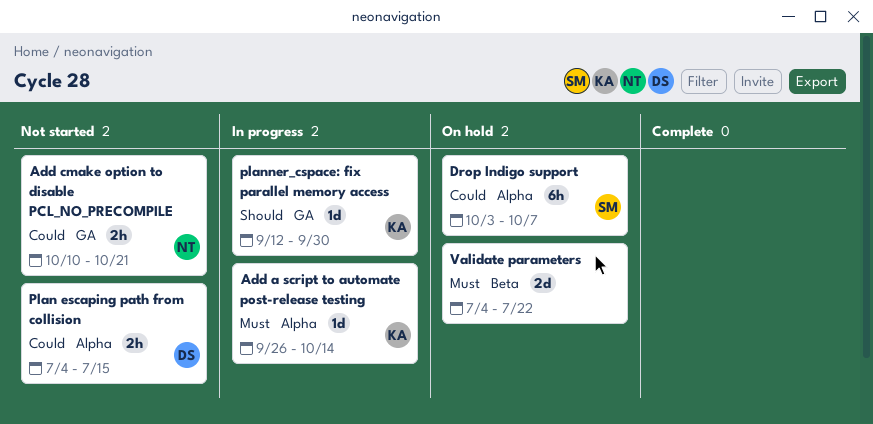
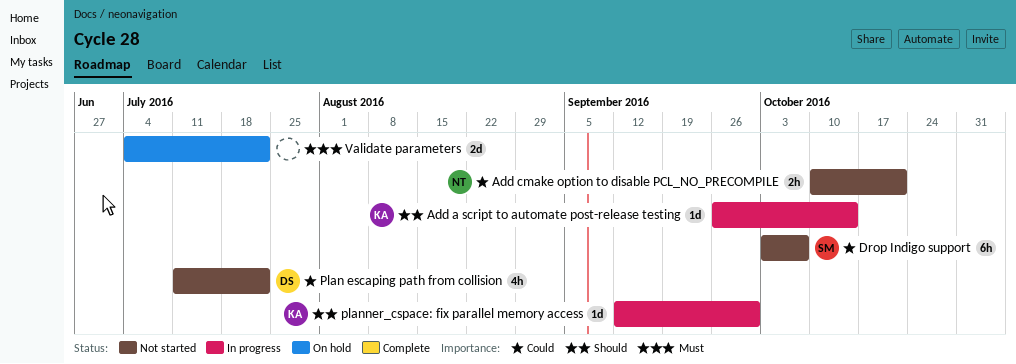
Add a script to automate post-release testing, priority: Must -> Should
Drop Indigo support, status: On hold -> Not started
Plan escaping path from collision, estimate: 2h -> 4h
Plan escaping path from collision, start: Jul 4 -> Jul 11
Plan escaping path from collision, due: Jul 15 -> Jul 22

